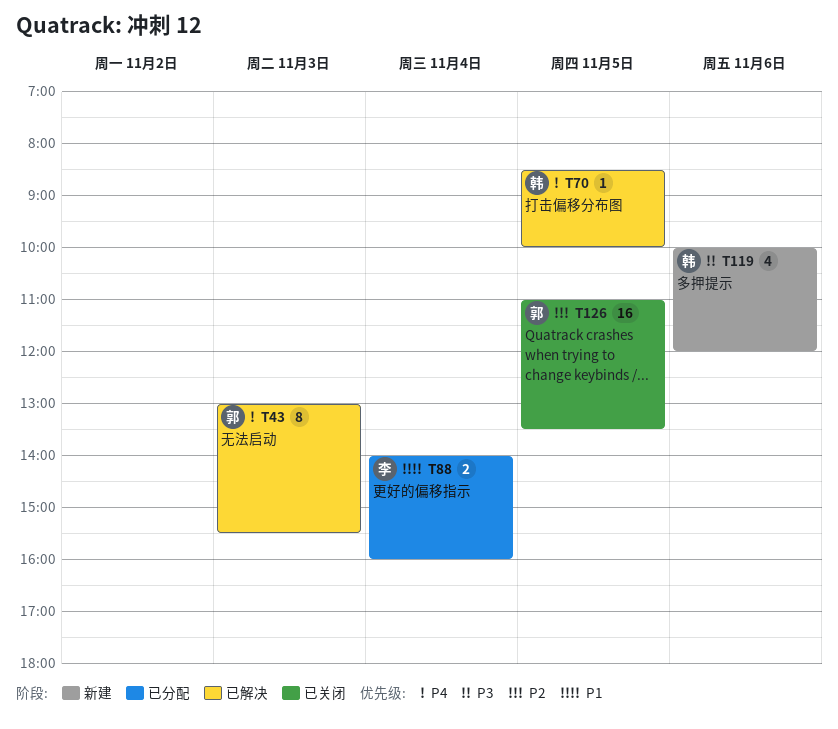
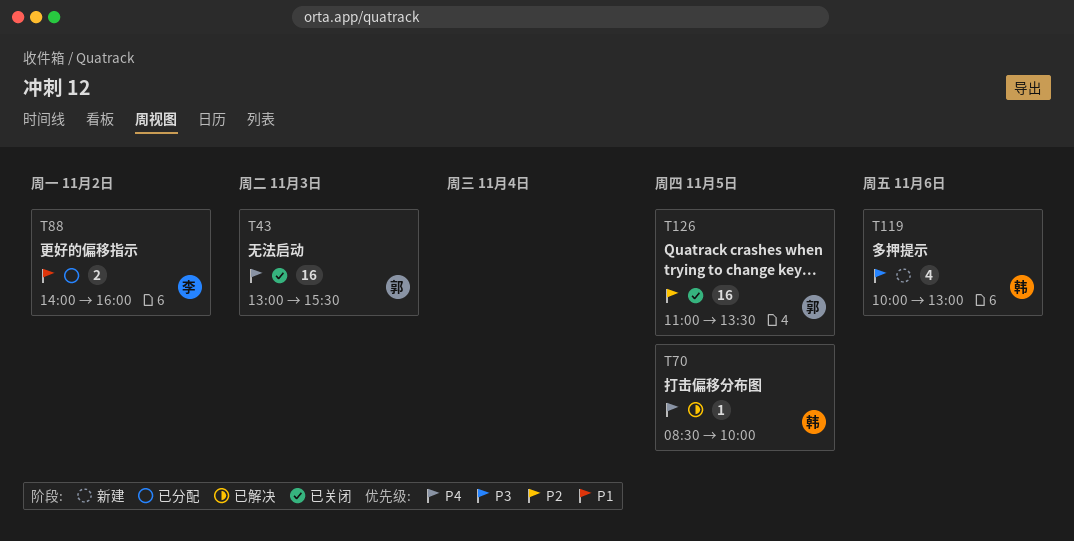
T43, status: 已解决 -> 已关闭
T43, estimate: 8 -> 16
T88, day: Nov 4 -> Nov 2
T119, ends: 12:00 -> 13:00

